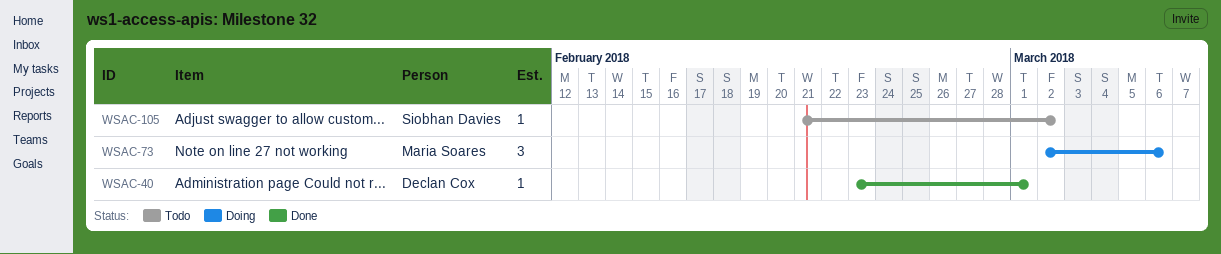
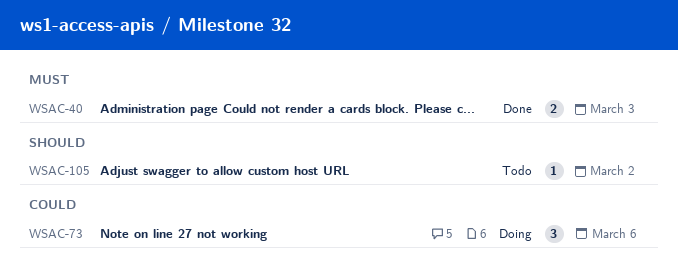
WSAC-40, estimate: 1 -> 2
WSAC-40, due: Mar 1 -> Mar 3

